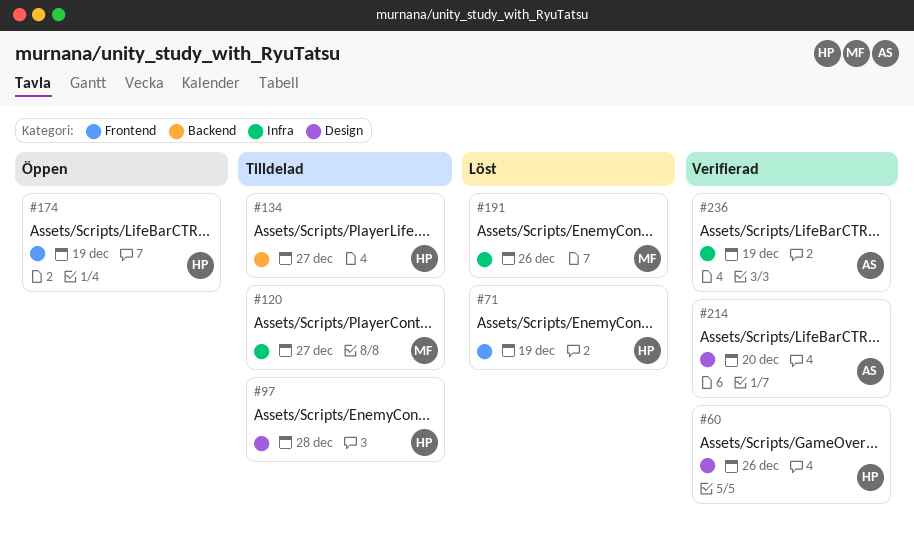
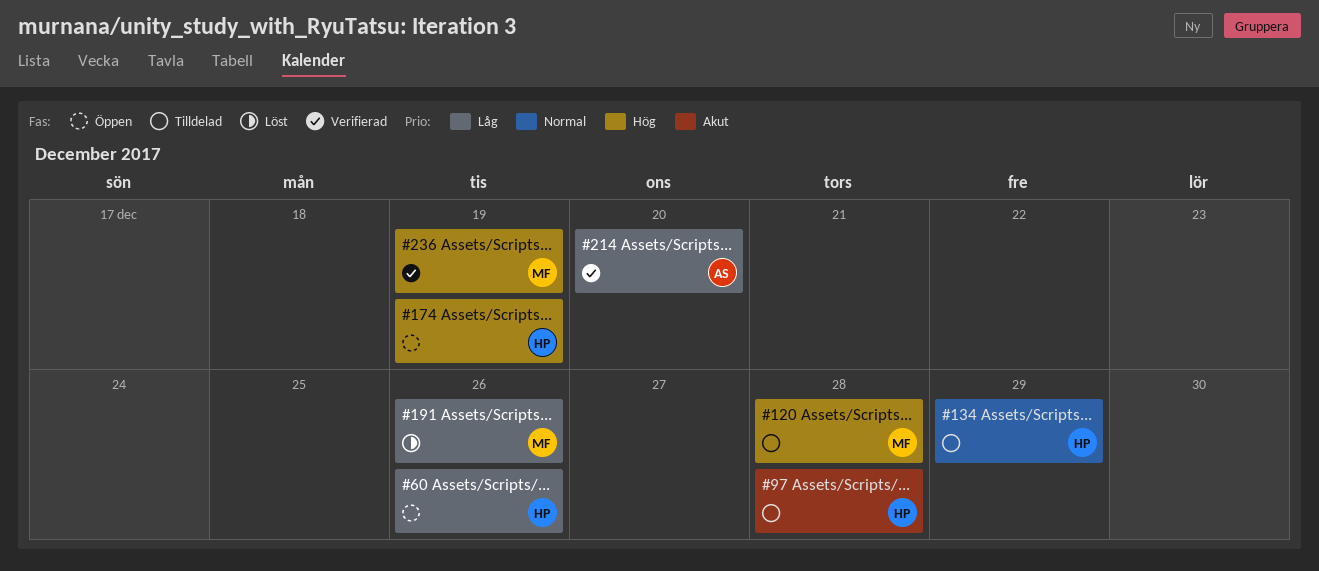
#60, status: Verifierad -> Öppen
#71: present -> none
#120, due: Dec 27 -> Dec 28
#134, due: Dec 27 -> Dec 29
#236, owner: AS -> MF

